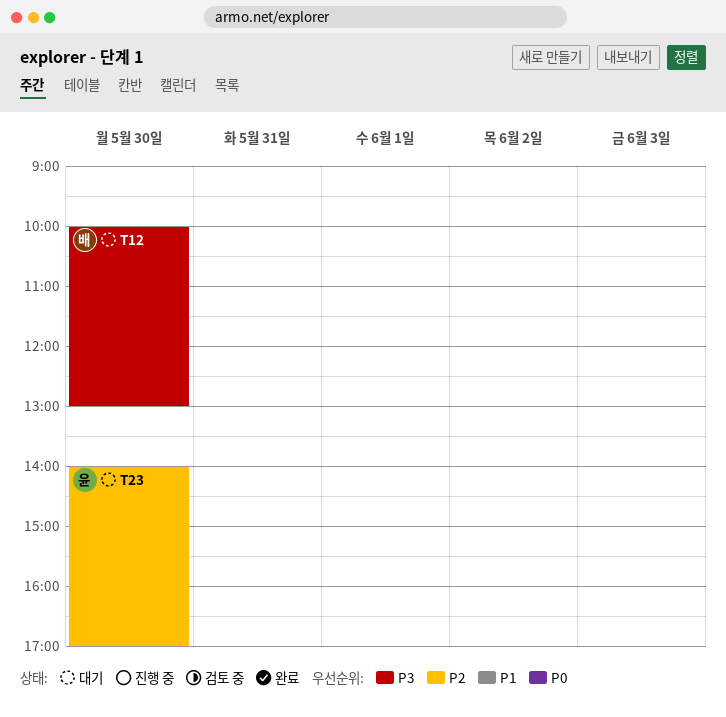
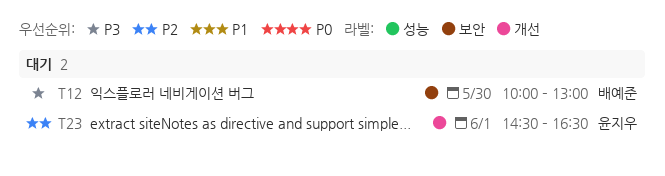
T23, day: May 30 -> Jun 1
T23, begins: 14:00 -> 14:30
T23, ends: 17:00 -> 16:30

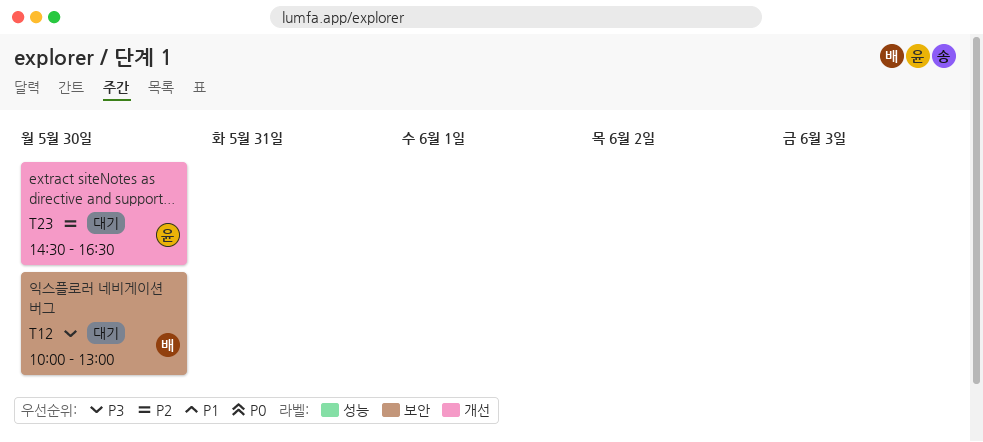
T23, day: Jun 1 -> May 30

